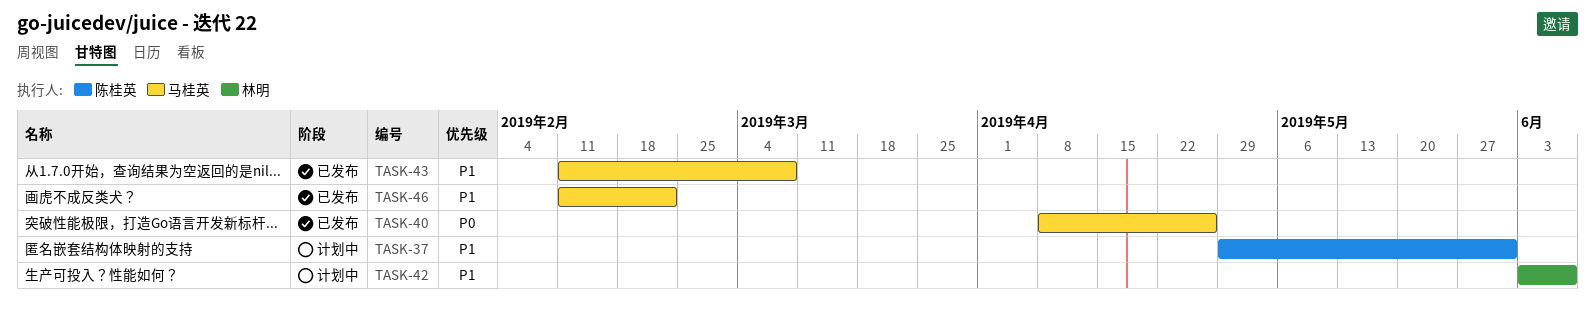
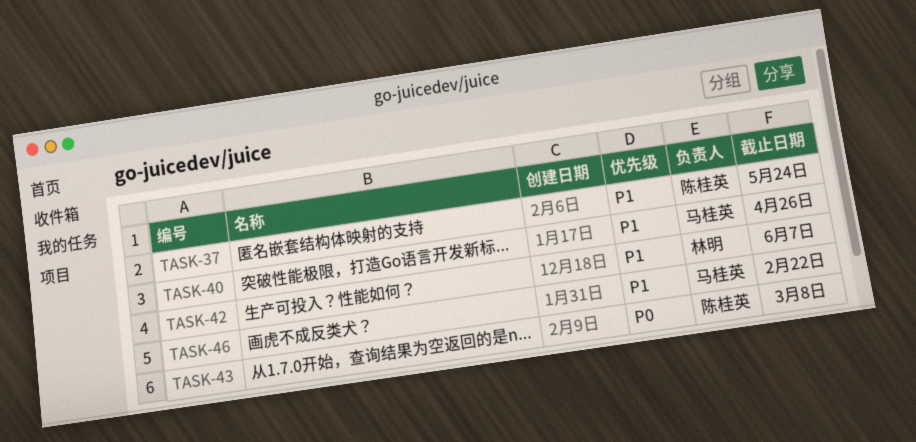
TASK-37, due: May 31 -> May 24
TASK-40, priority: P0 -> P1
TASK-43, owner: 马桂英 -> 陈桂英
TASK-43, priority: P1 -> P0

